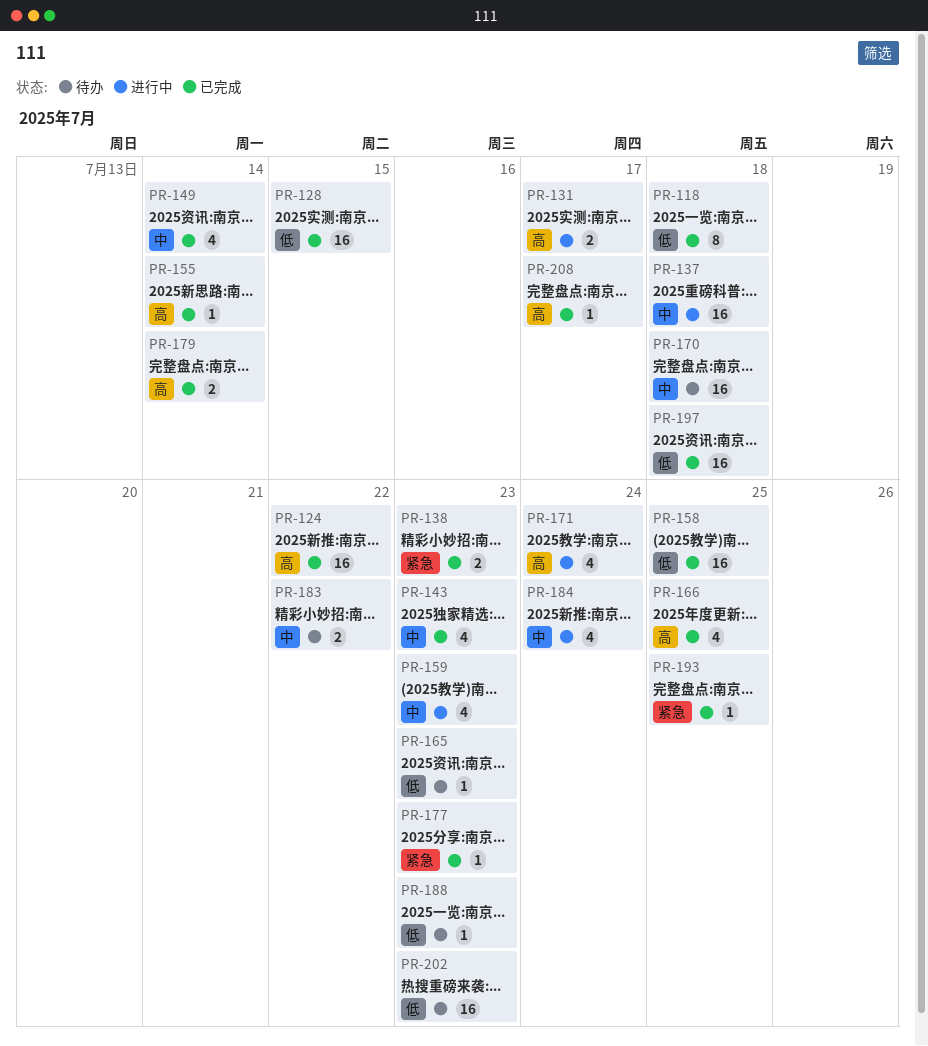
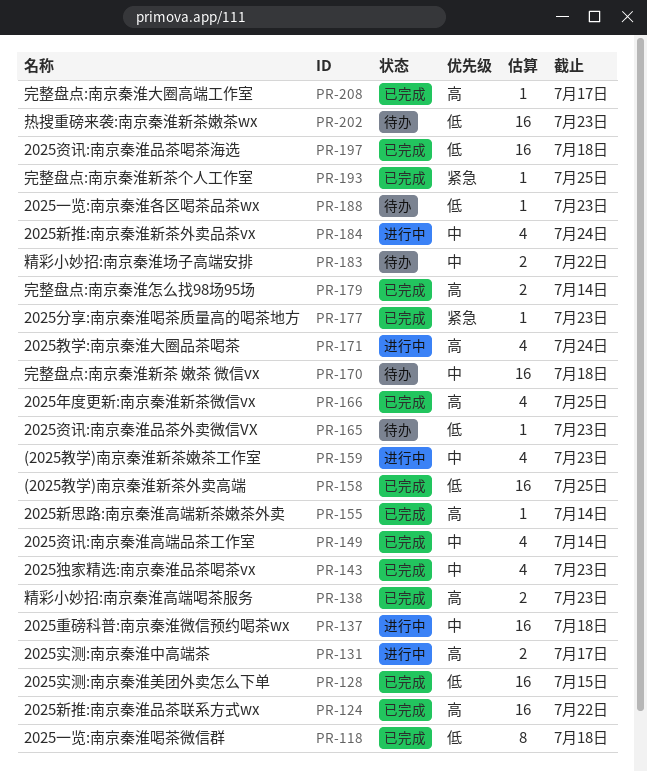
PR-138, priority: 紧急 -> 高

